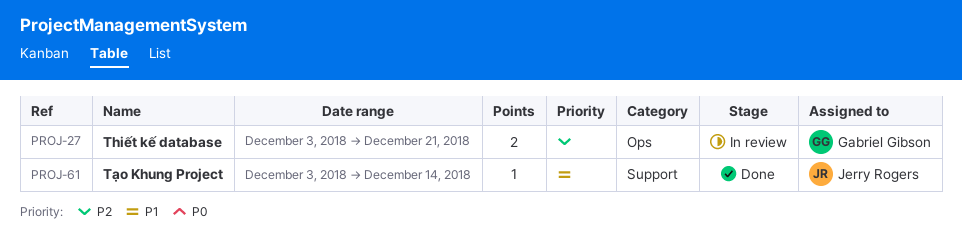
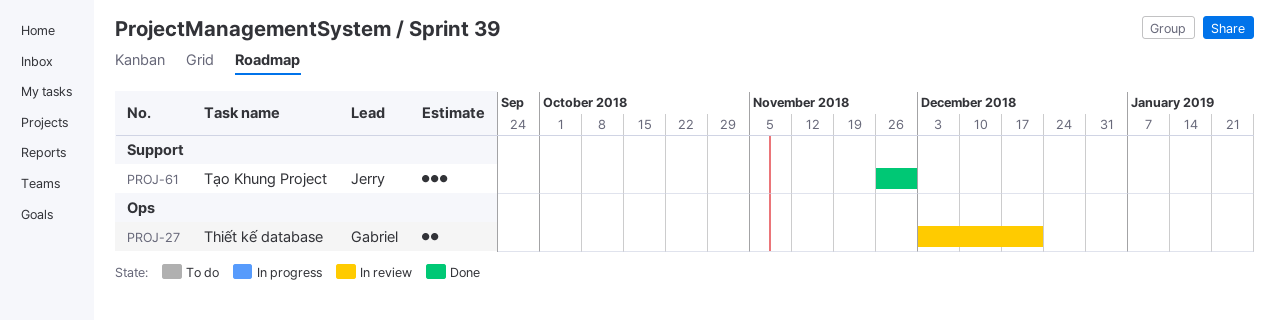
PROJ-61, estimate: 1 -> 3
PROJ-61, start: Dec 3 -> Nov 26
PROJ-61, due: Dec 14 -> Nov 30

